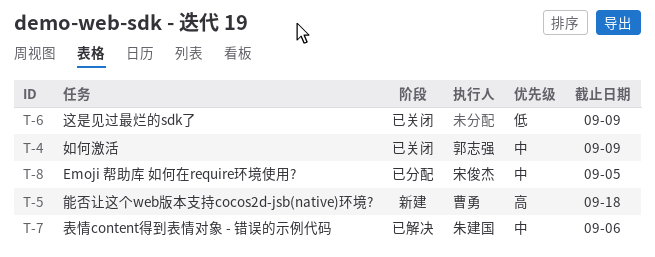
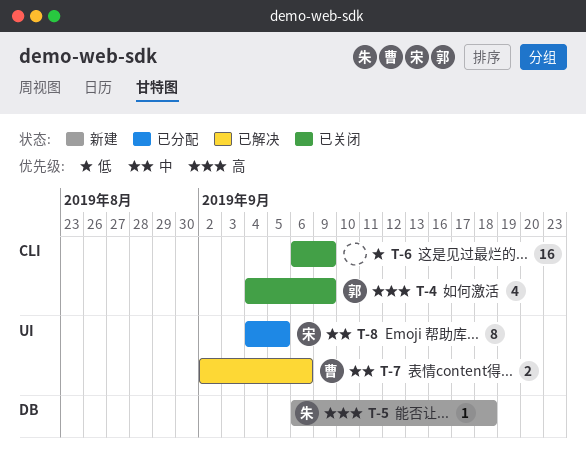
T-4, priority: 中 -> 高
T-5, owner: 曹勇 -> 朱建国
T-7, owner: 朱建国 -> 曹勇

